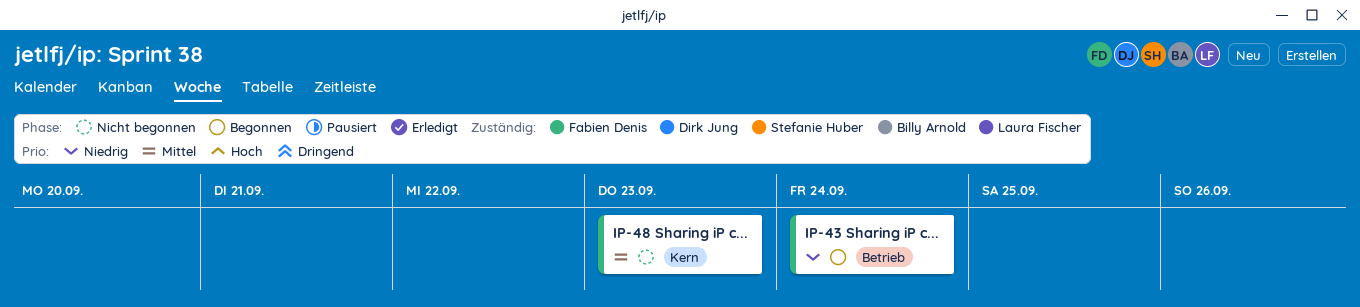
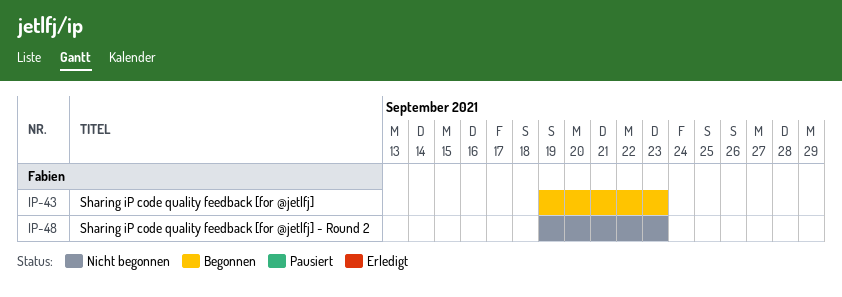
IP-43, due: Sep 24 -> Sep 23

